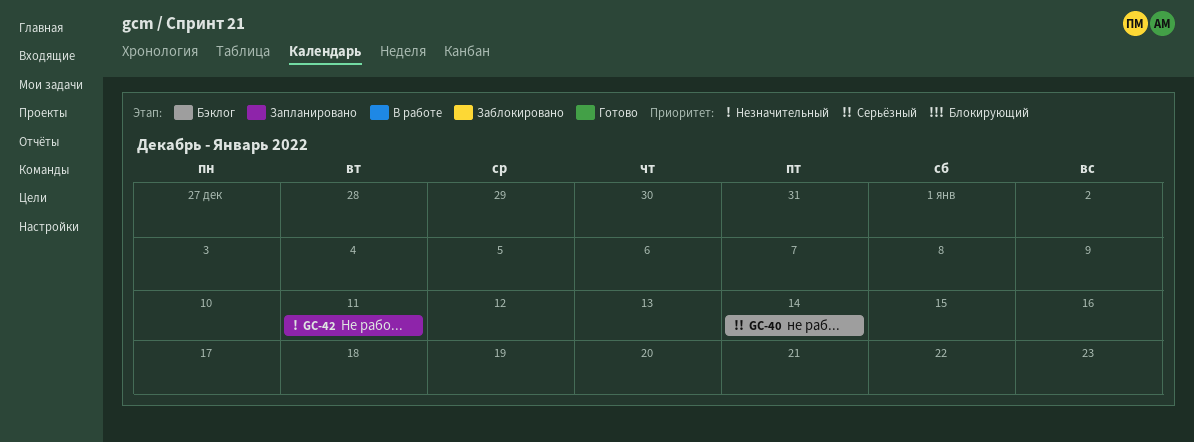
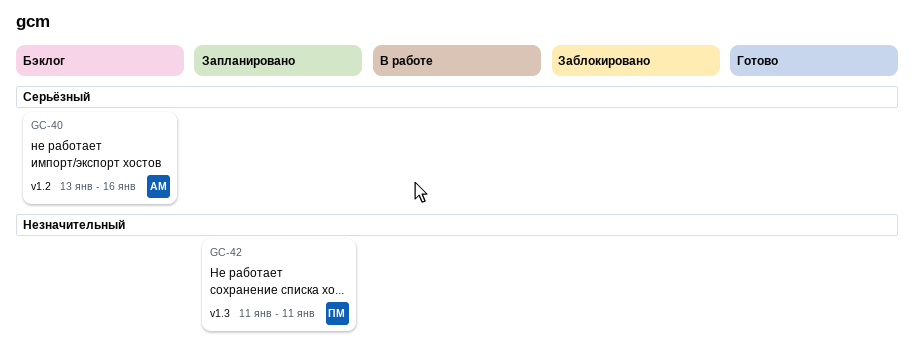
GC-40, start: Jan 14 -> Jan 13
GC-40, due: Jan 14 -> Jan 16

